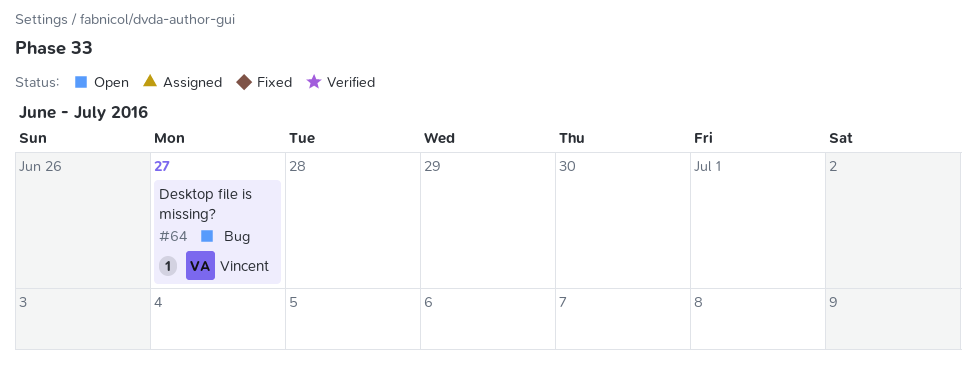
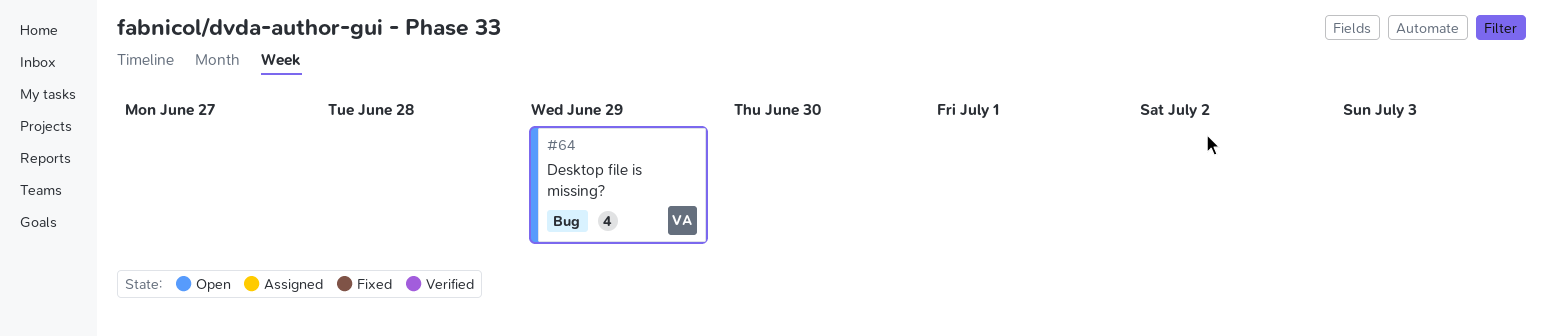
#64, estimate: 1 -> 4
#64, due: Jun 27 -> Jun 29

